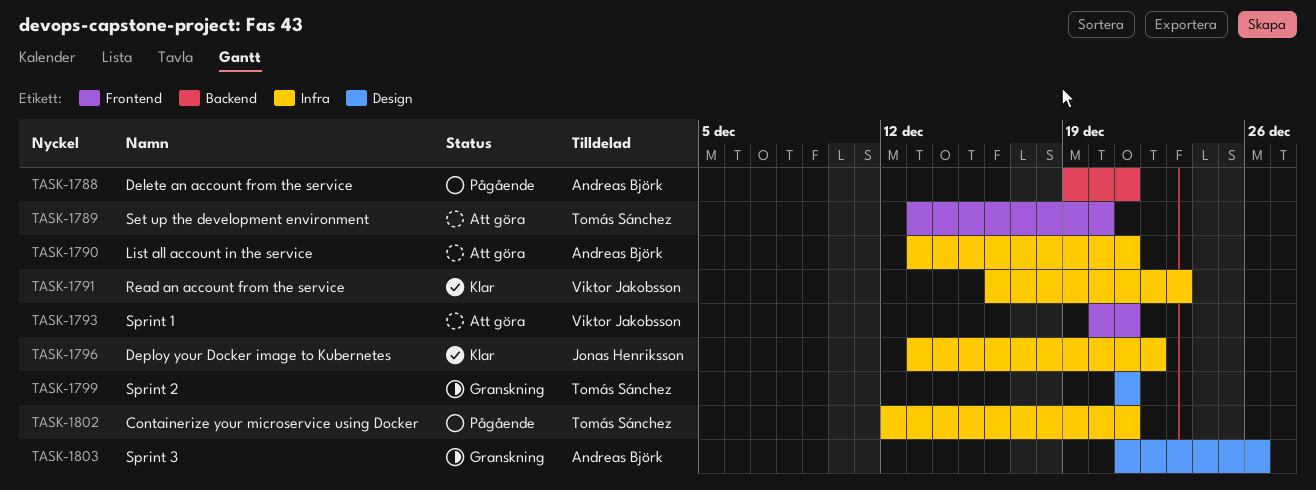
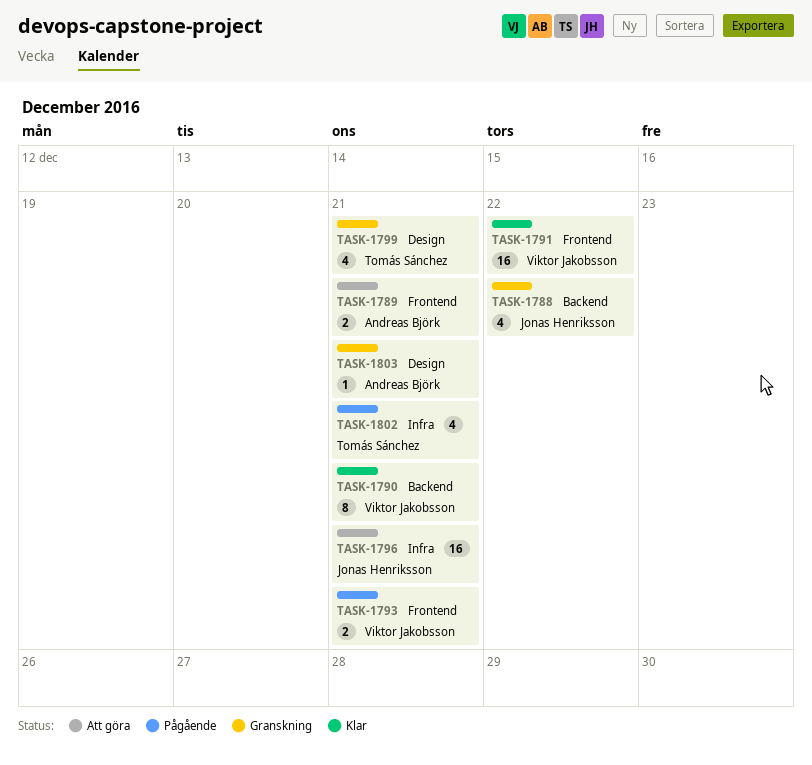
TASK-1788, status: Pågående -> Granskning
TASK-1788, owner: Andreas Björk -> Jonas Henriksson
TASK-1788, due: Dec 21 -> Dec 22
TASK-1789, owner: Tomás Sánchez -> Andreas Björk
TASK-1789, due: Dec 20 -> Dec 21
TASK-1790, status: Att göra -> Klar
TASK-1790, owner: Andreas Björk -> Viktor Jakobsson
TASK-1790, label: Infra -> Backend
TASK-1791, label: Infra -> Frontend
TASK-1791, due: Dec 23 -> Dec 22
TASK-1793, status: Att göra -> Pågående
TASK-1796, status: Klar -> Att göra
TASK-1796, due: Dec 22 -> Dec 21
TASK-1803, due: Dec 26 -> Dec 21

